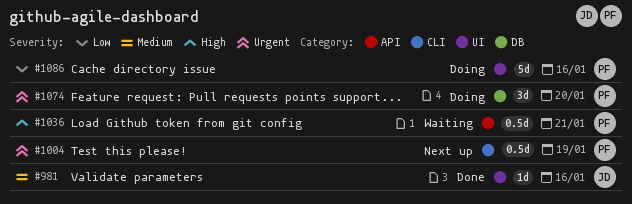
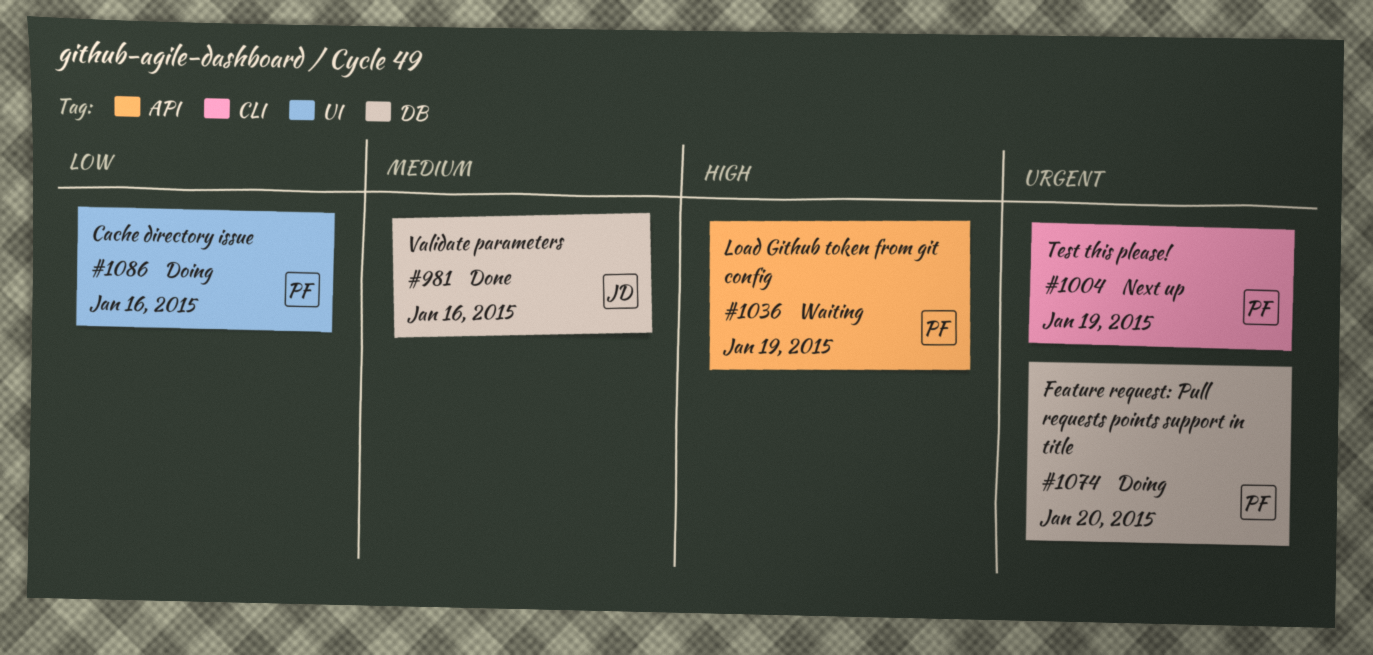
#981, label: UI -> DB
#1036, due: Jan 21 -> Jan 19

